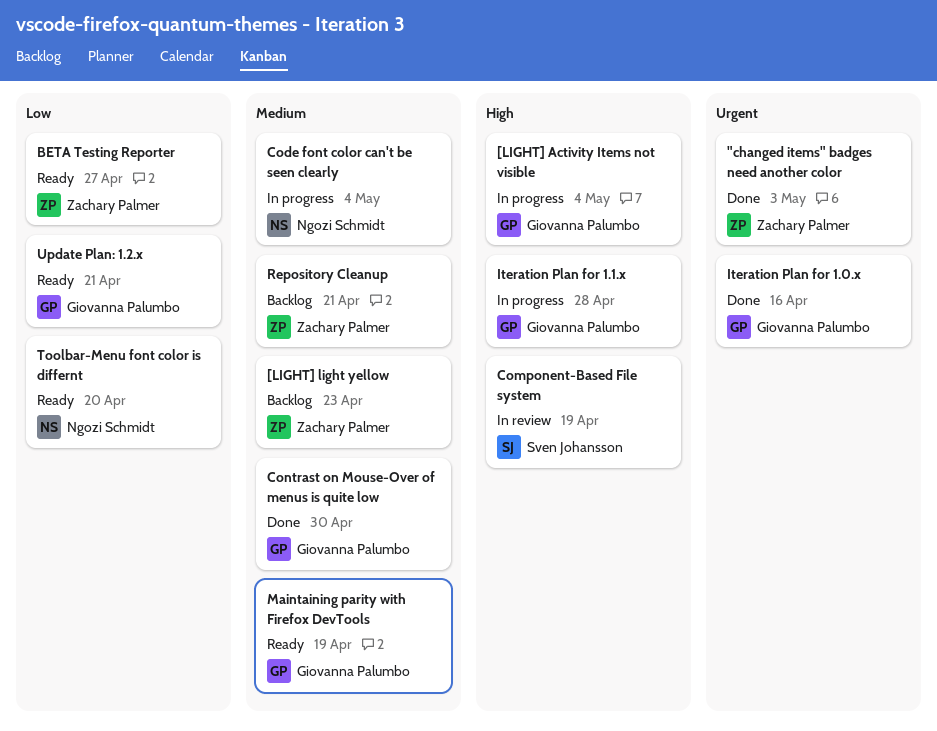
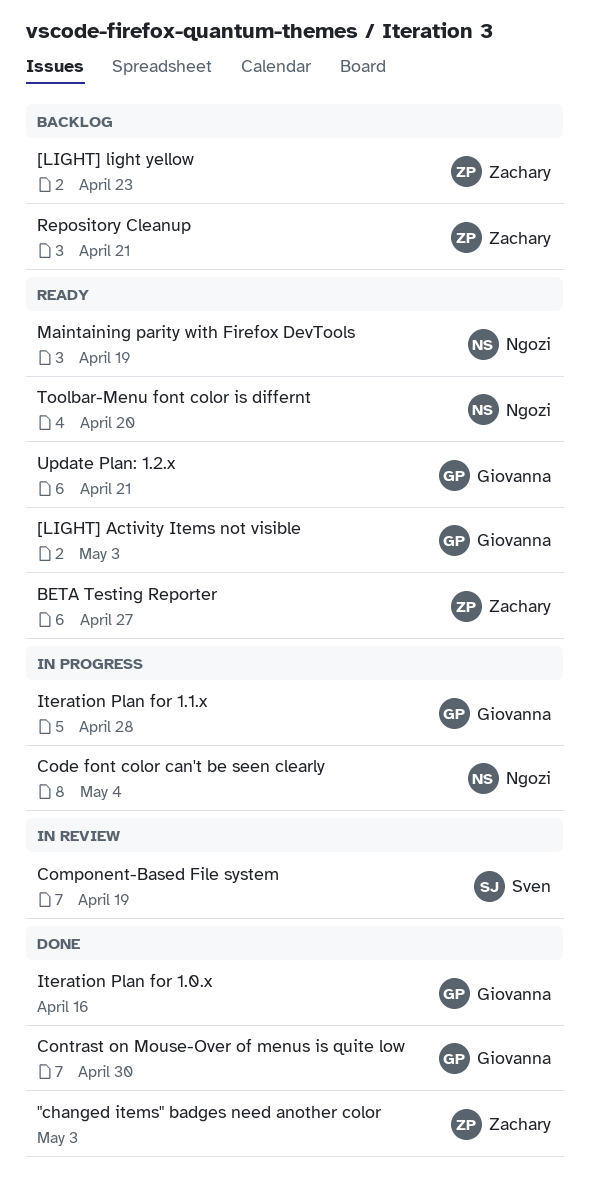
[LIGHT] Activity Items not visible, status: In progress -> Ready
[LIGHT] Activity Items not visible, due: May 4 -> May 3
Maintaining parity with Firefox DevTools, owner: Giovanna Palumbo -> Ngozi Schmidt

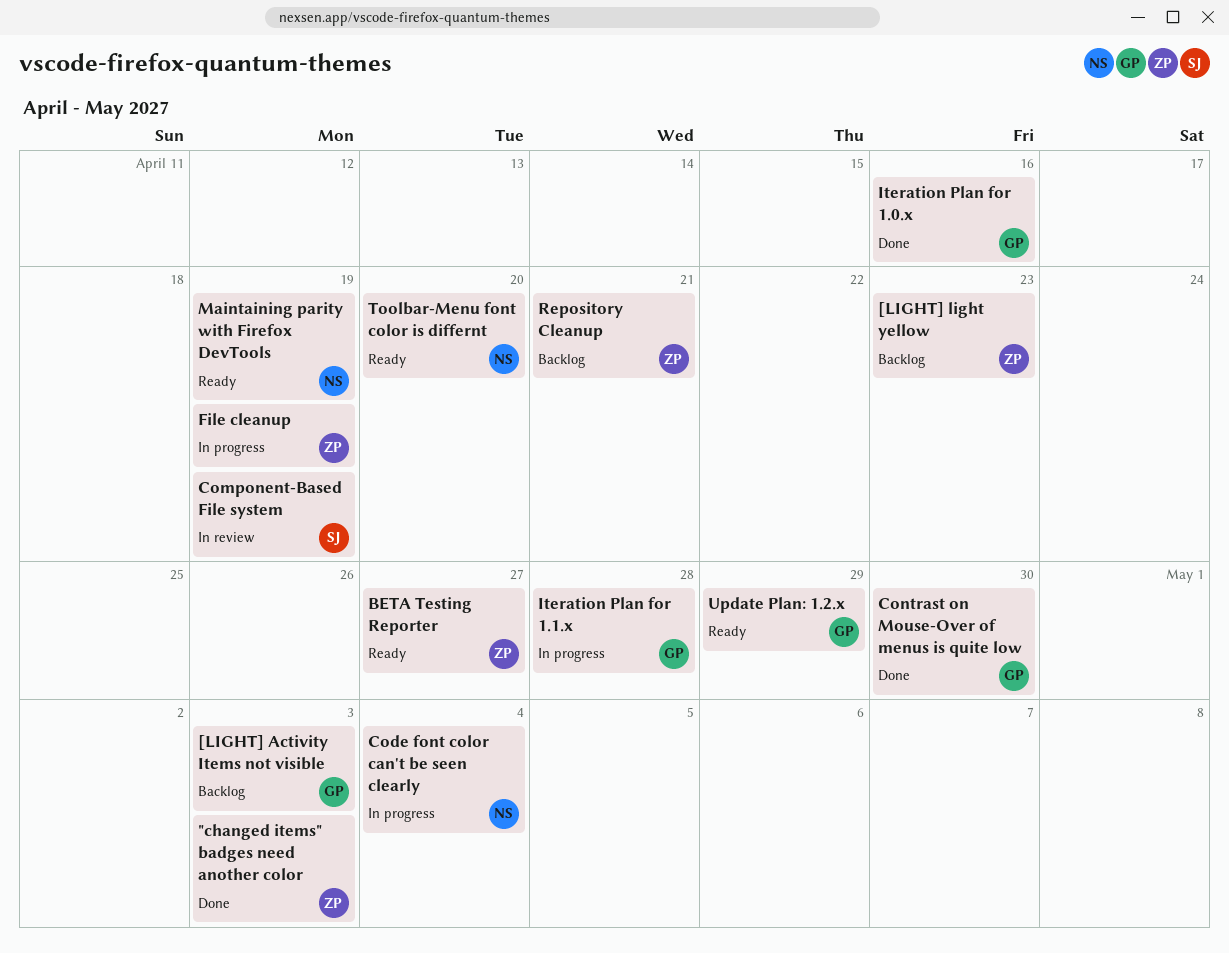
[LIGHT] Activity Items not visible, status: Ready -> Backlog
File cleanup: none -> present
Update Plan: 1.2.x, due: Apr 21 -> Apr 29

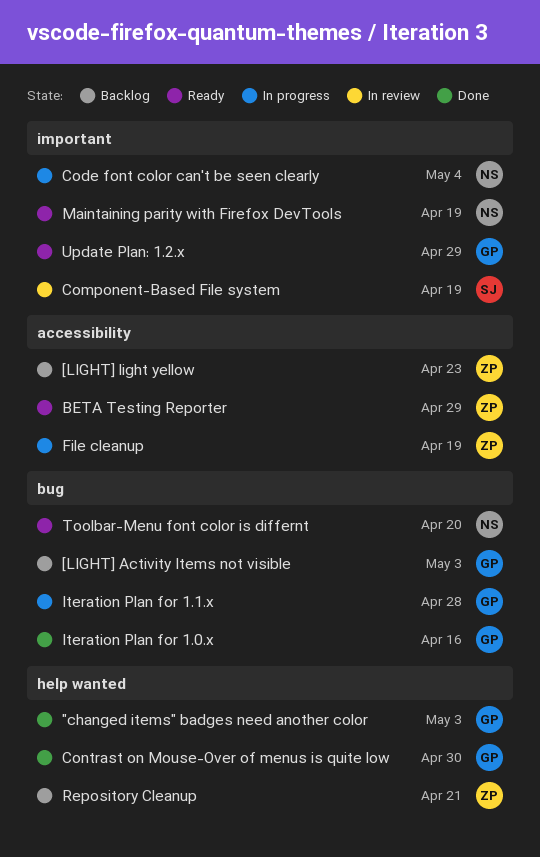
"changed items" badges need another color, owner: ZP -> GP
BETA Testing Reporter, due: Apr 27 -> Apr 29

